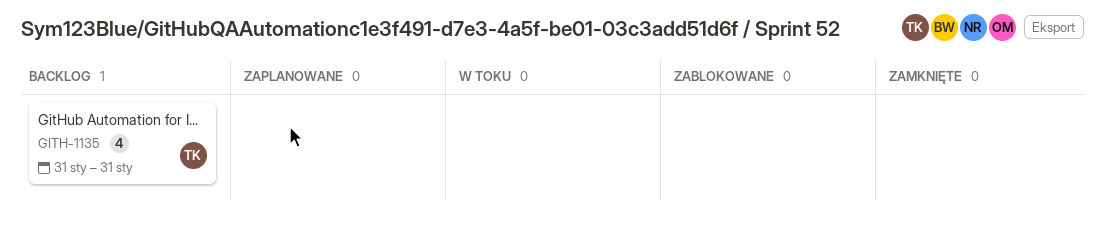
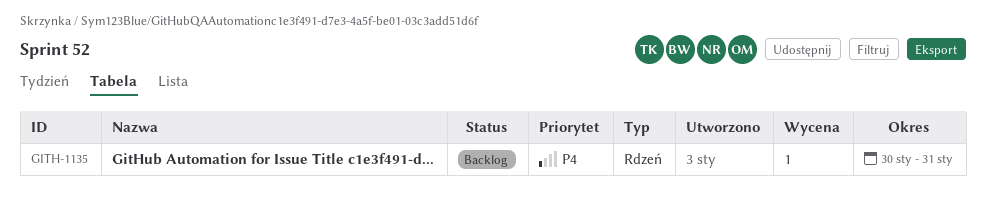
GITH-1135, estimate: 4 -> 1
GITH-1135, start: Jan 31 -> Jan 30

